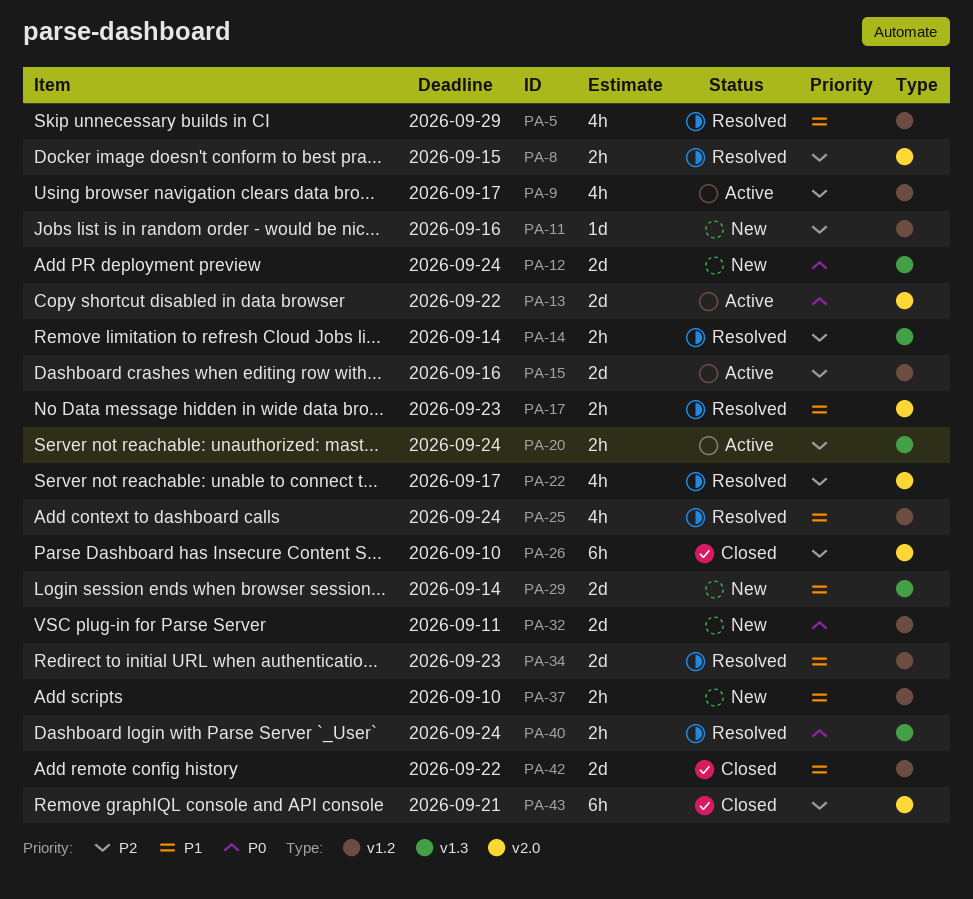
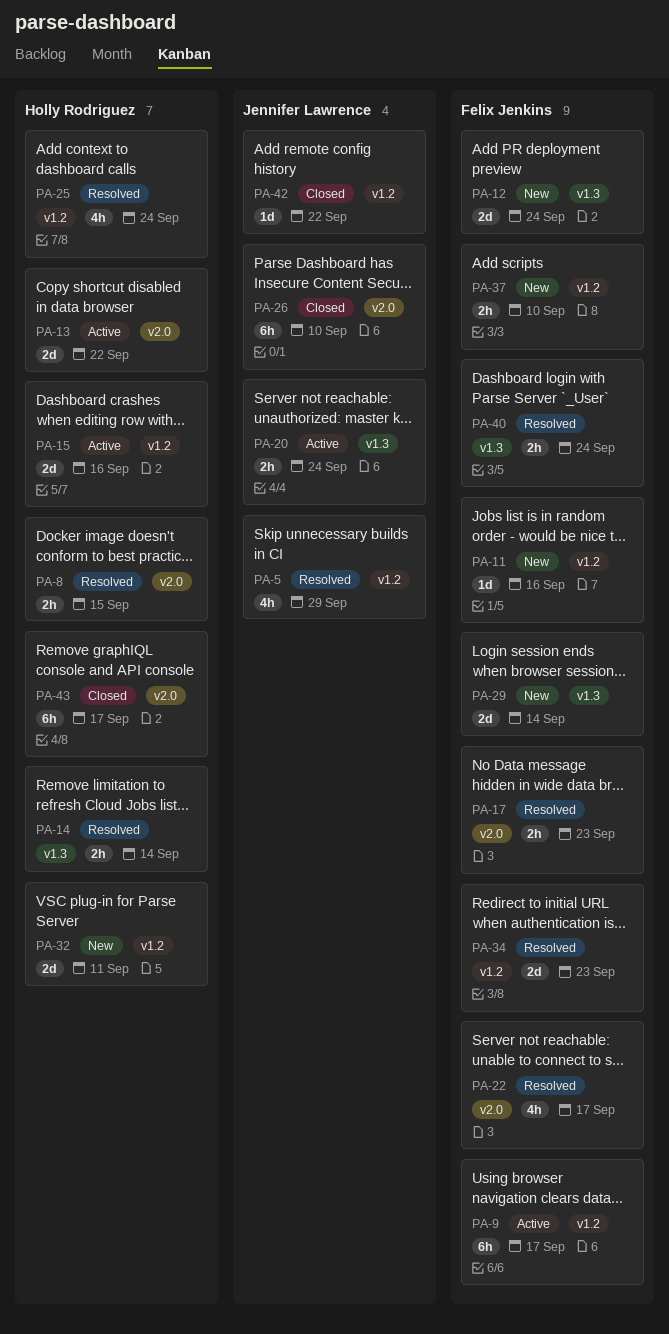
PA-9, estimate: 4h -> 6h
PA-42, estimate: 2d -> 1d
PA-43, due: Sep 21 -> Sep 17

